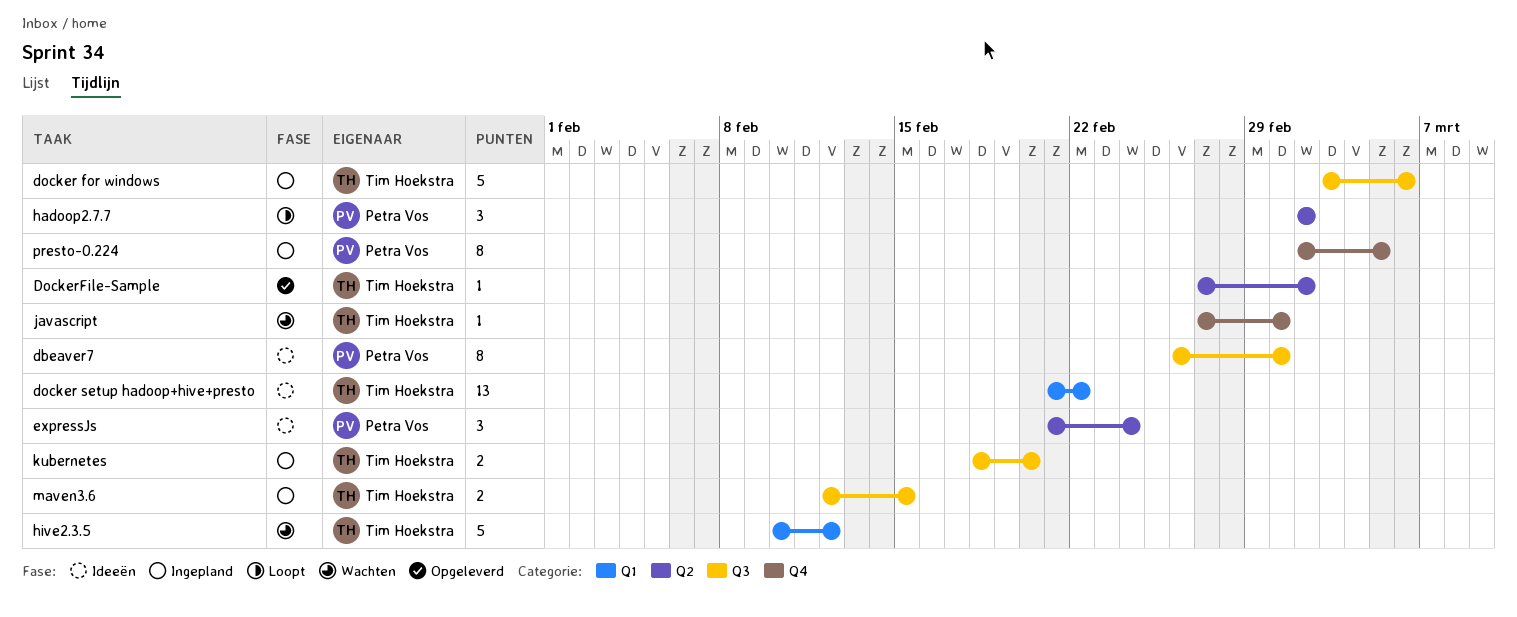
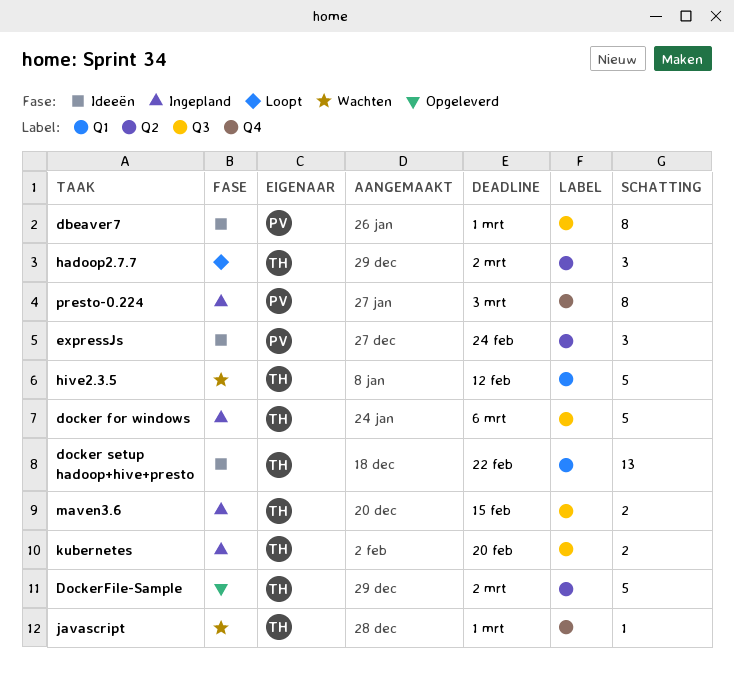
DockerFile-Sample, estimate: 1 -> 5
hadoop2.7.7, owner: Petra Vos -> Tim Hoekstra
presto-0.224, due: Mar 5 -> Mar 3

